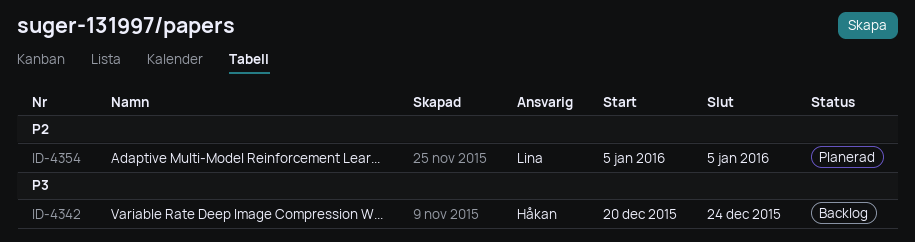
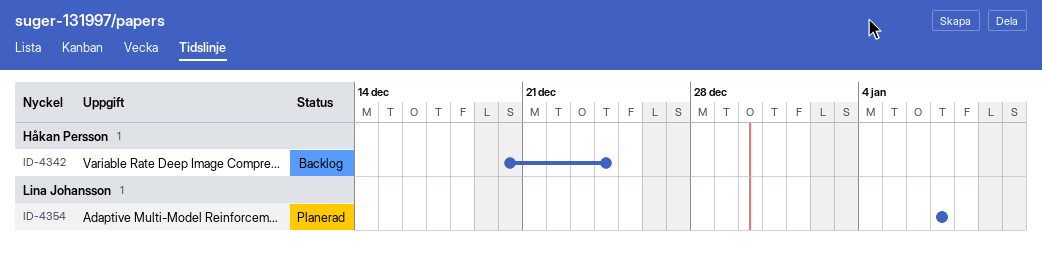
ID-4354, start: Jan 5 -> Jan 7
ID-4354, due: Jan 5 -> Jan 7

